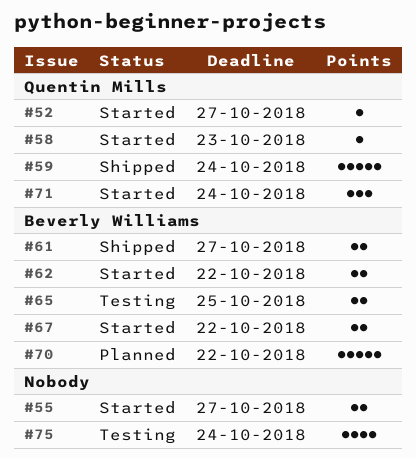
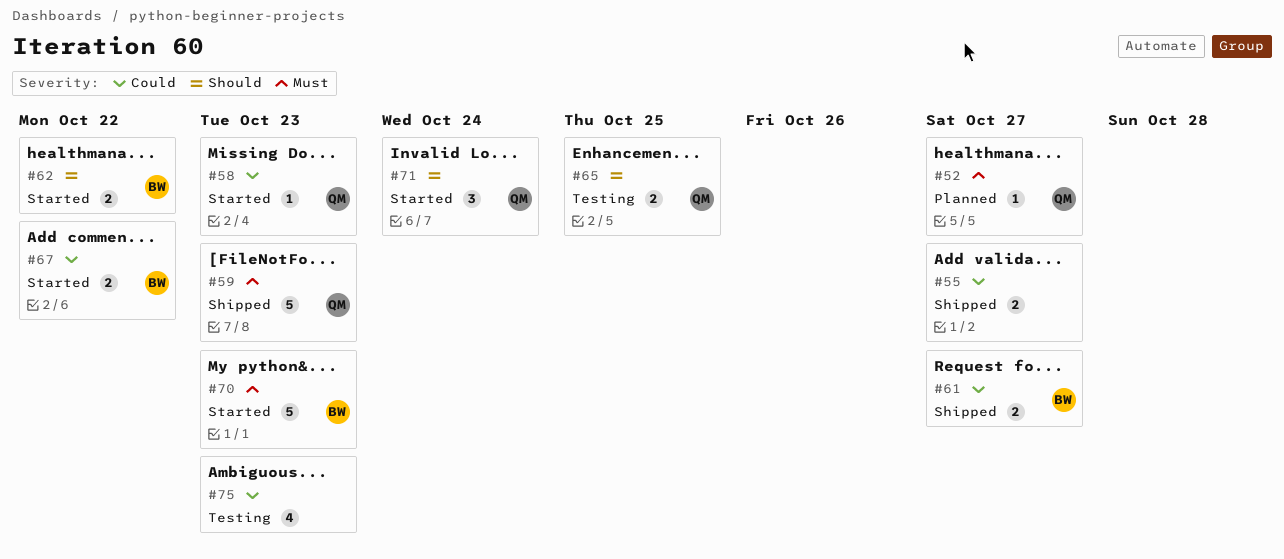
#52, status: Started -> Planned
#55, status: Started -> Shipped
#59, due: Oct 24 -> Oct 23
#65, owner: Beverly Williams -> Quentin Mills
#70, status: Planned -> Started
#70, due: Oct 22 -> Oct 23
#75, due: Oct 24 -> Oct 23

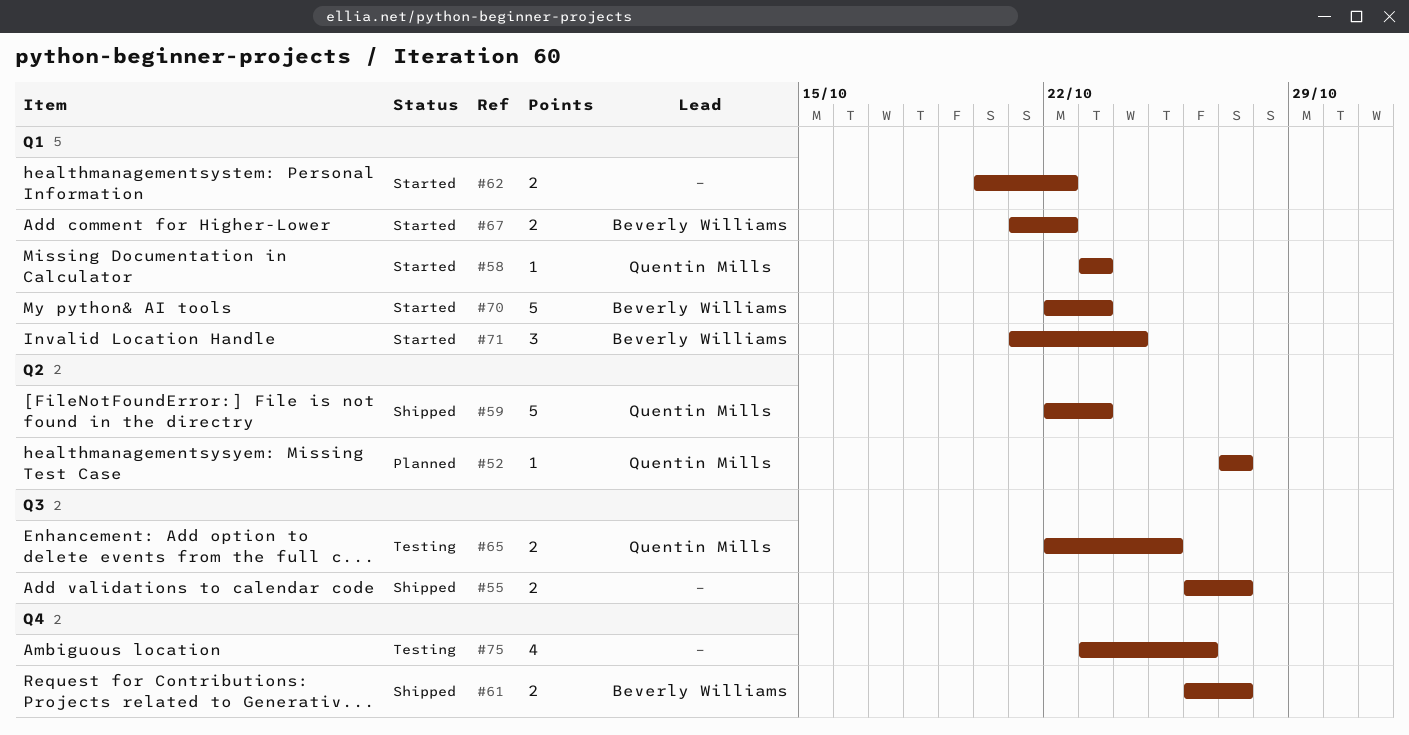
#62, owner: Beverly Williams -> none
#71, owner: Quentin Mills -> Beverly Williams
#75, due: Oct 23 -> Oct 26

